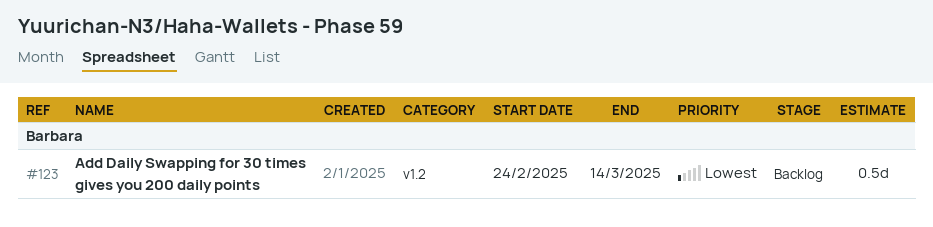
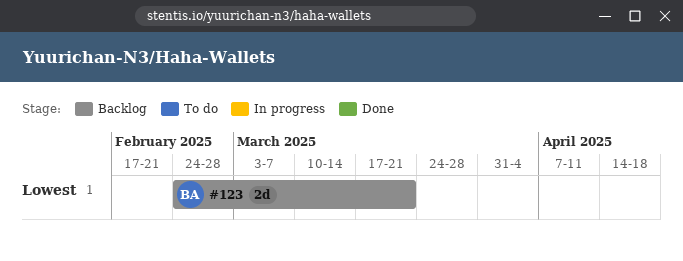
#123, estimate: 0.5d -> 2d
#123, due: Mar 14 -> Mar 21

